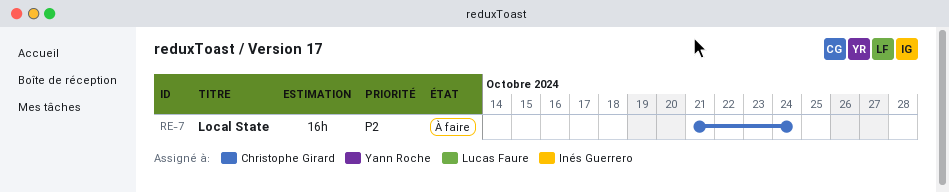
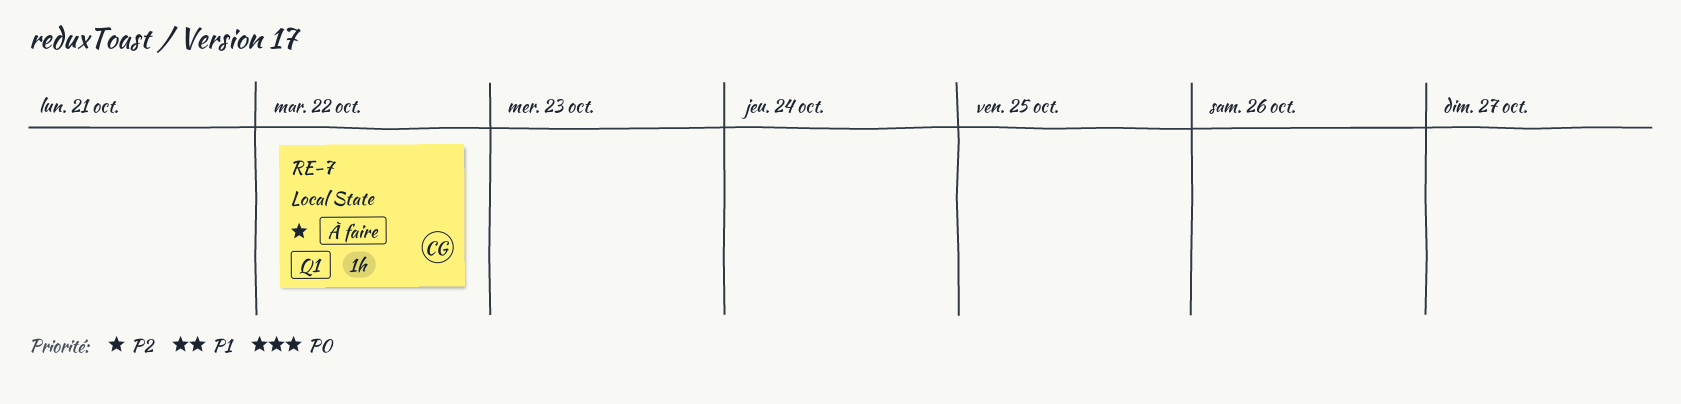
RE-7, estimate: 16h -> 1h
RE-7, due: Oct 24 -> Oct 22

